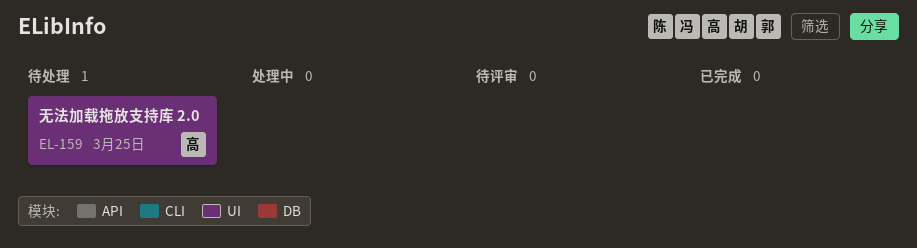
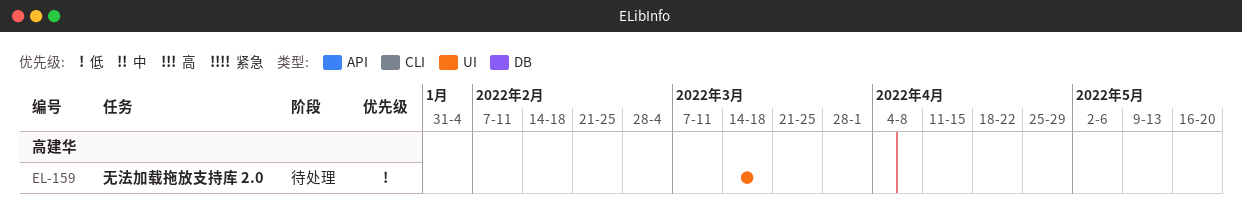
EL-159, due: Mar 25 -> Mar 18

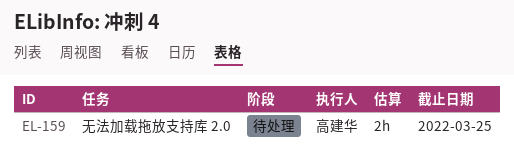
EL-159, due: Mar 18 -> Mar 25

